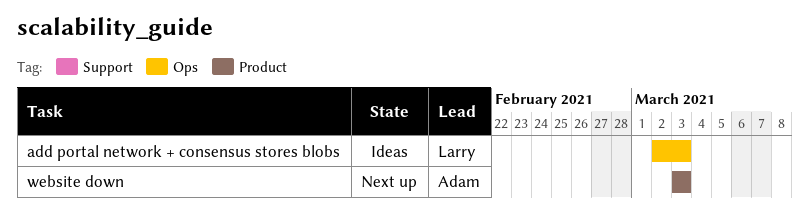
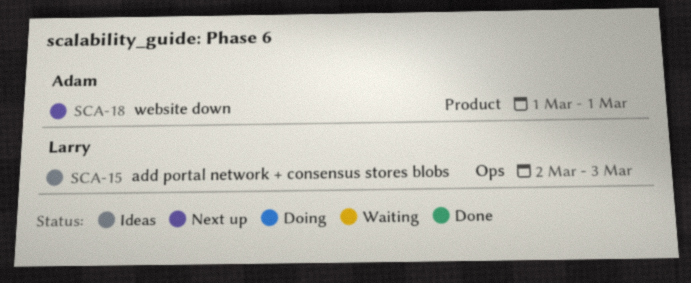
website down, start: Mar 3 -> Mar 1
website down, due: Mar 3 -> Mar 1

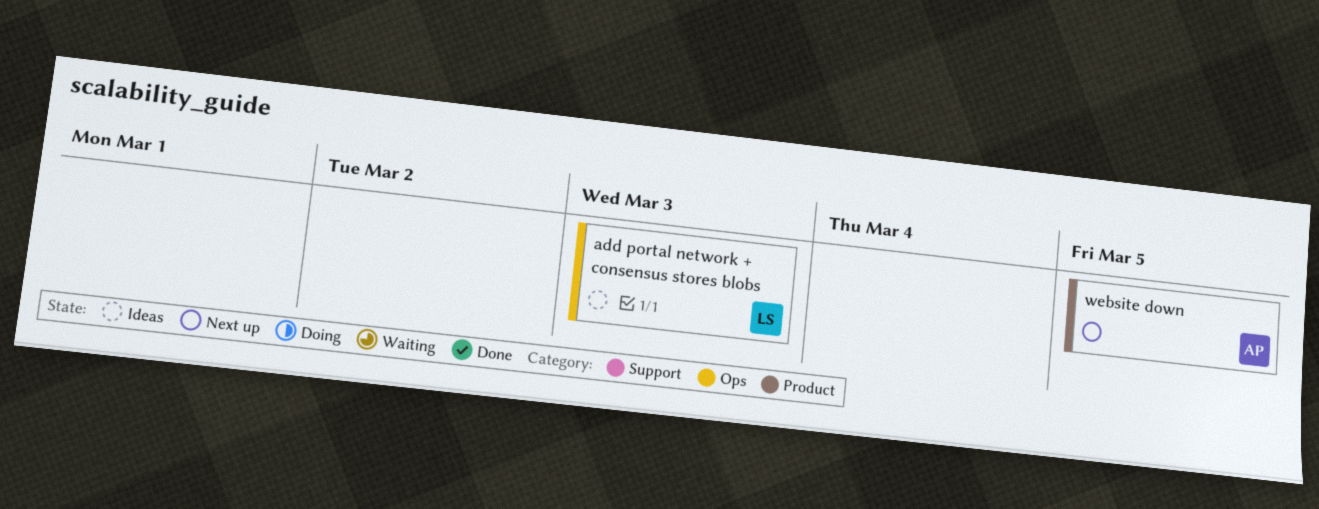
website down, due: Mar 1 -> Mar 5

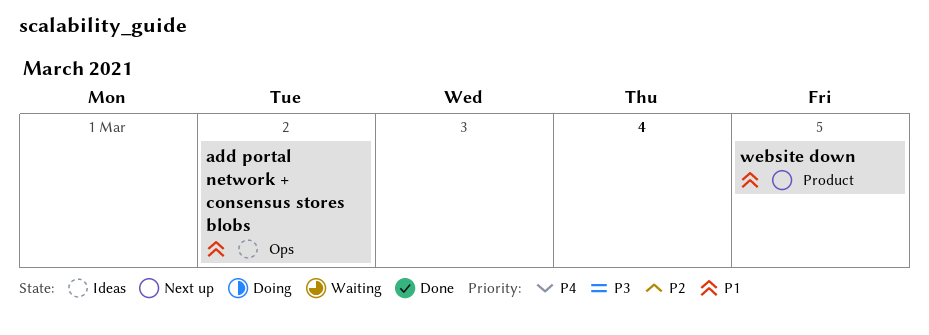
add portal network + consensus stores blobs, due: Mar 3 -> Mar 2

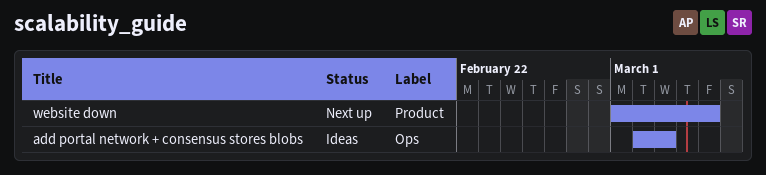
add portal network + consensus stores blobs, due: Mar 2 -> Mar 3

